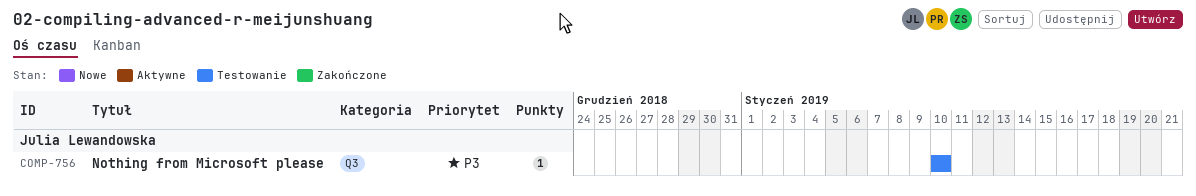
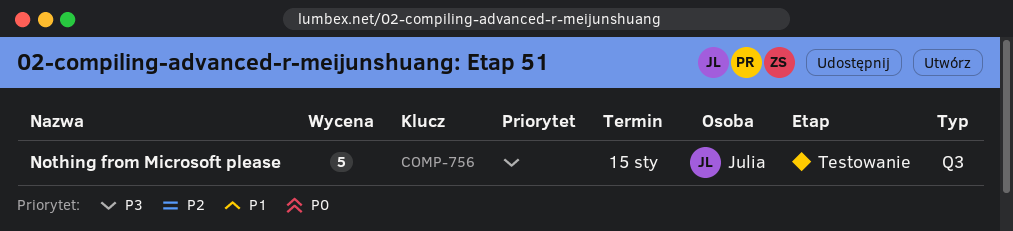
COMP-756, estimate: 1 -> 5
COMP-756, due: Jan 10 -> Jan 15

